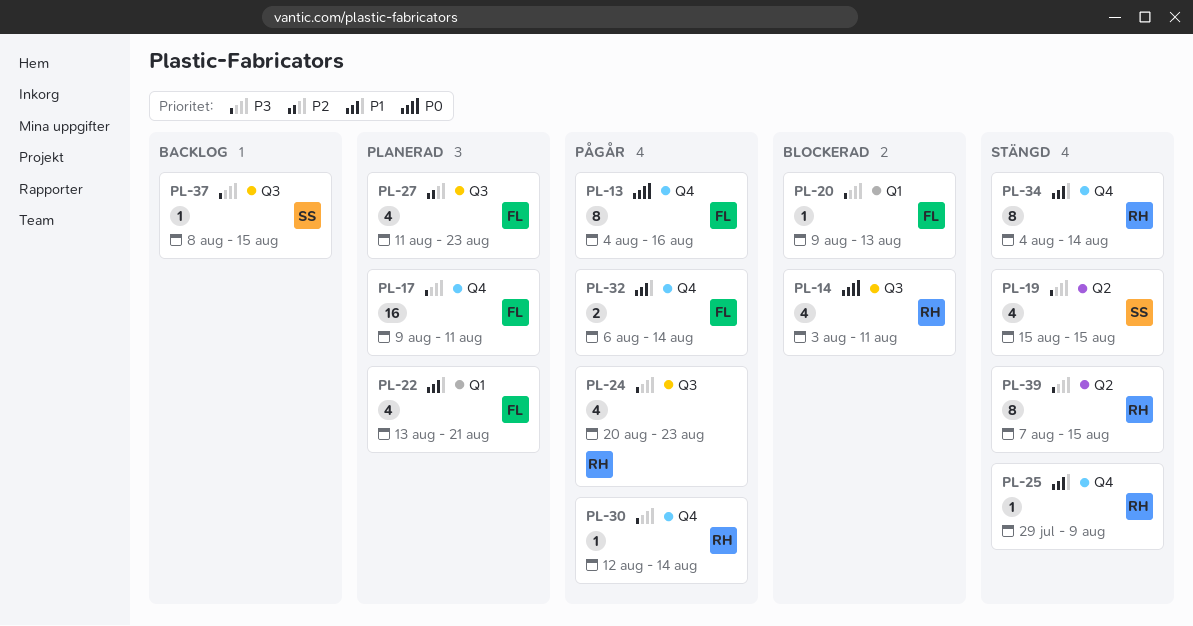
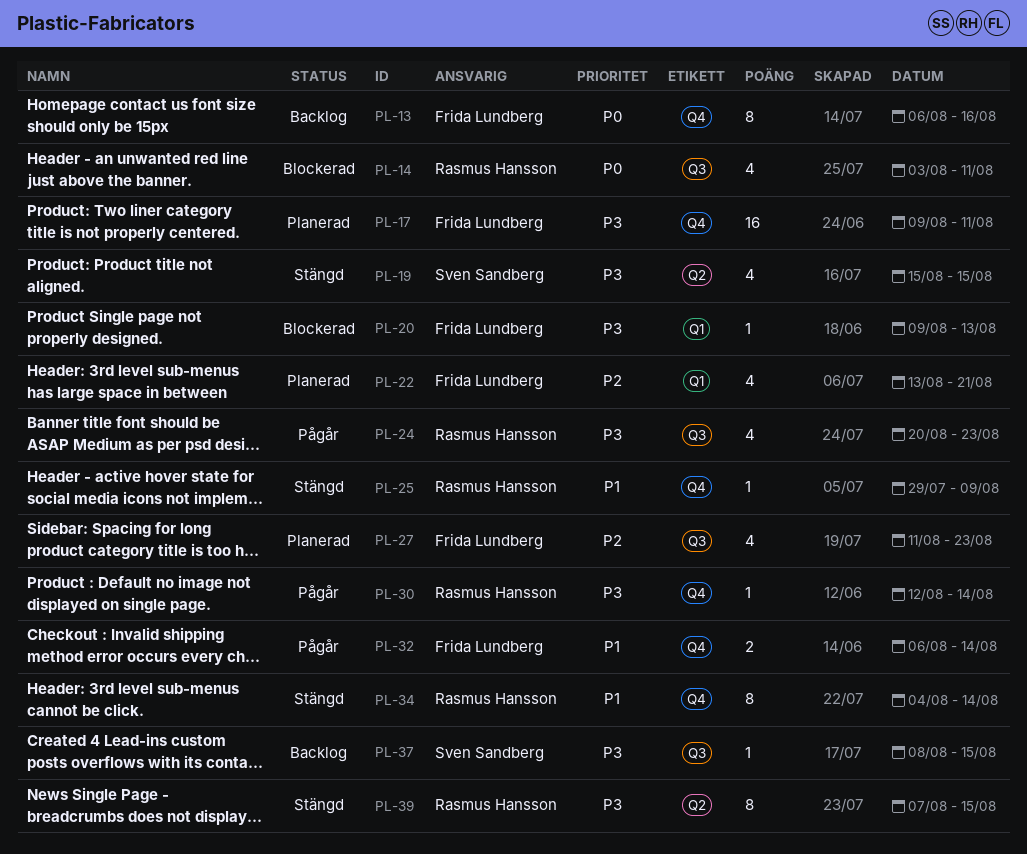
PL-13, status: Pågår -> Backlog
PL-13, start: Aug 4 -> Aug 6
PL-22, priority: P1 -> P2

